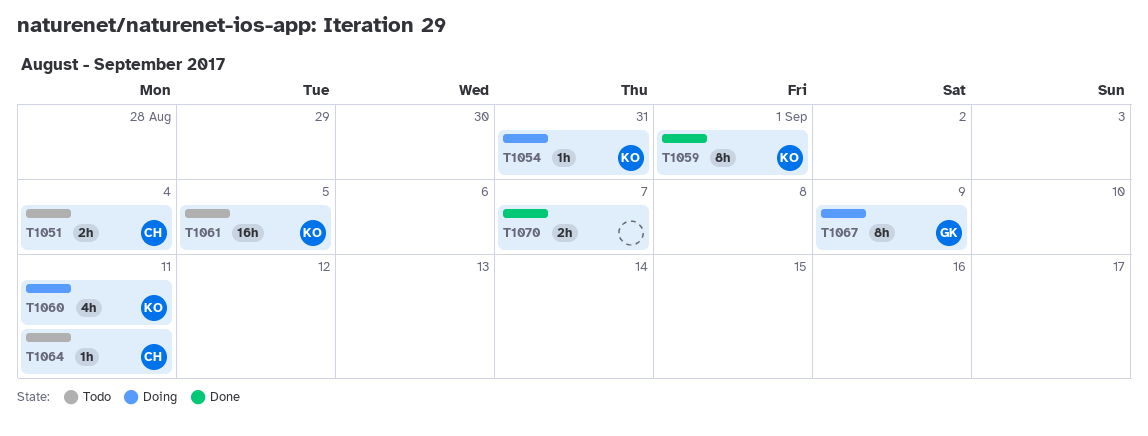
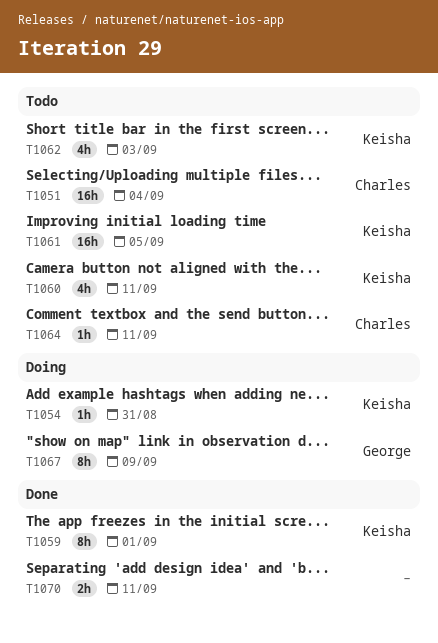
T1051, estimate: 2h -> 16h
T1060, status: Doing -> Todo
T1062: none -> present
T1070, due: Sep 7 -> Sep 11

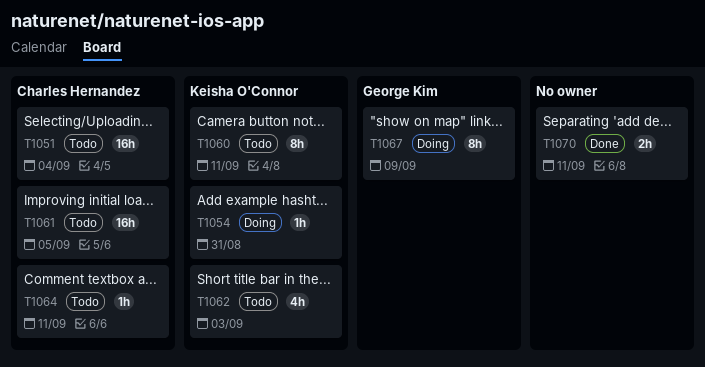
T1059: present -> none
T1060, estimate: 4h -> 8h
T1061, owner: Keisha O'Connor -> Charles Hernandez

